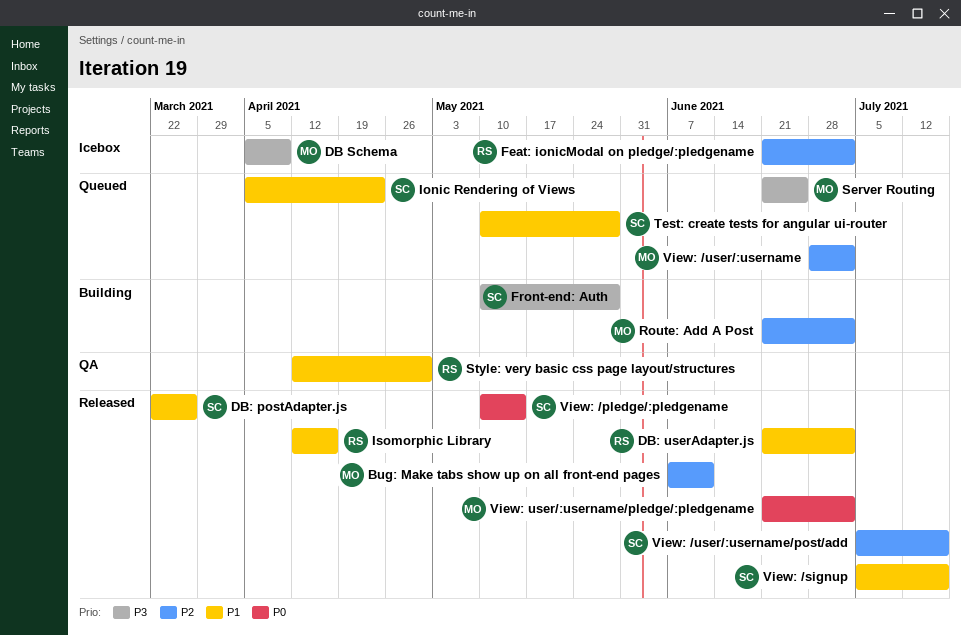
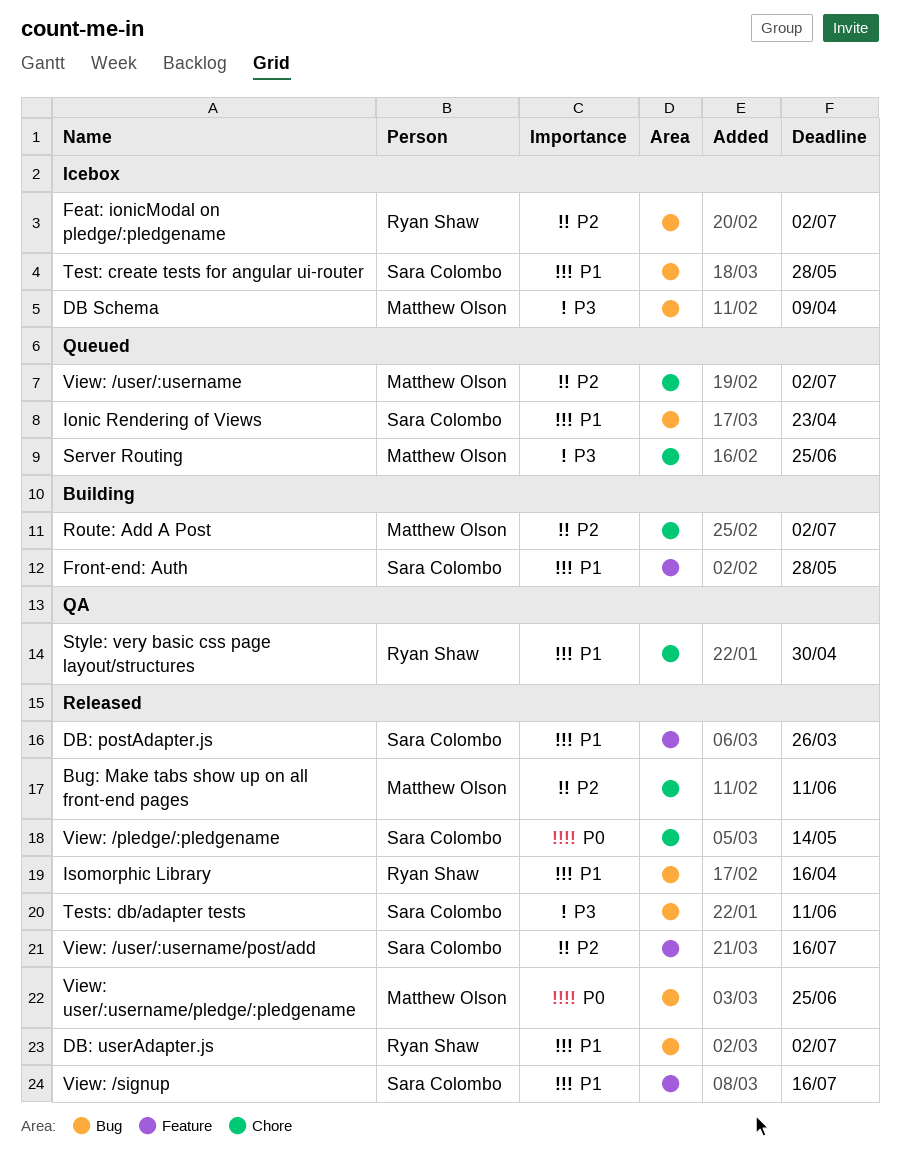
Front-end: Auth, priority: P3 -> P1
Test: create tests for angular ui-router, status: Queued -> Icebox
Tests: db/adapter tests: none -> present
View: user/:username/pledge/:pledgename, due: Jul 2 -> Jun 25

